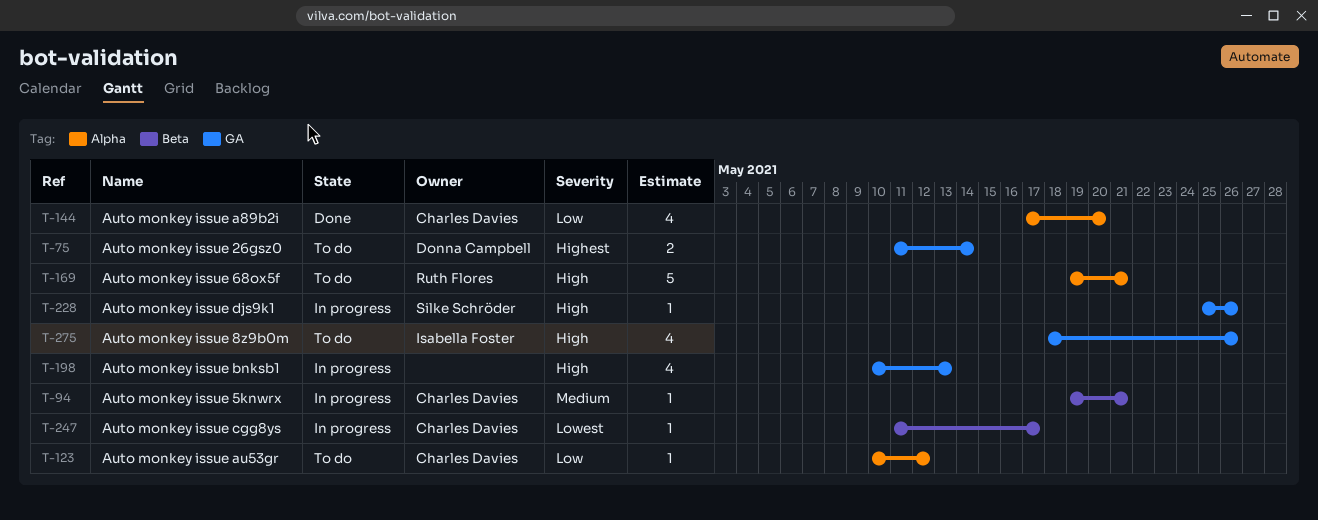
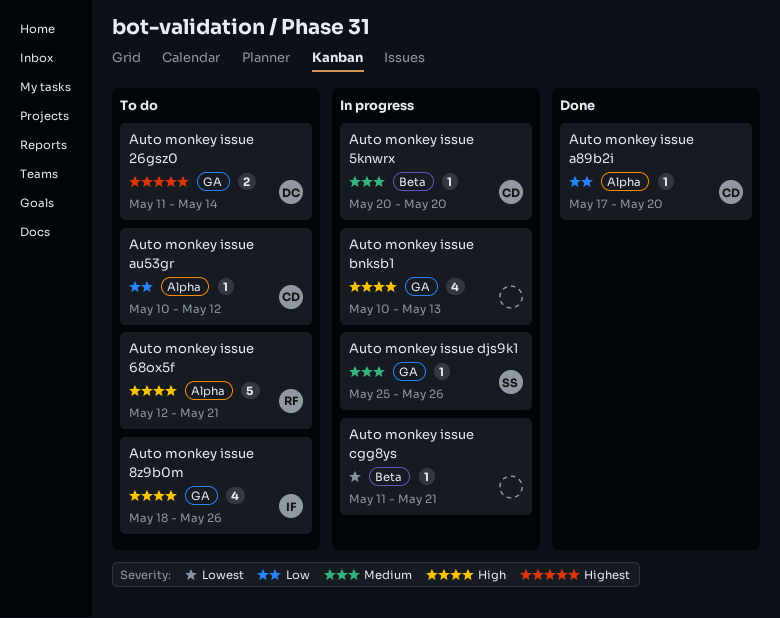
Auto monkey issue 5knwrx, start: May 19 -> May 20
Auto monkey issue 5knwrx, due: May 21 -> May 20
Auto monkey issue 68ox5f, start: May 19 -> May 12
Auto monkey issue a89b2i, estimate: 4 -> 1
Auto monkey issue cgg8ys, owner: Charles Davies -> none
Auto monkey issue cgg8ys, due: May 17 -> May 21
Auto monkey issue djs9k1, priority: High -> Medium

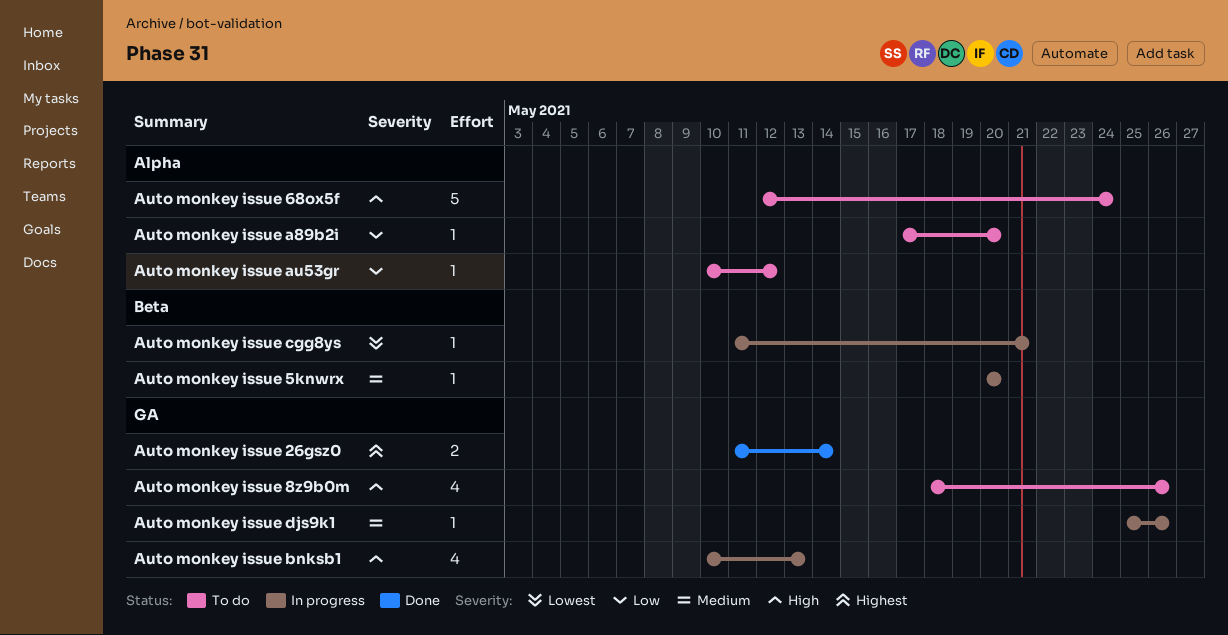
Auto monkey issue 26gsz0, status: To do -> Done
Auto monkey issue 68ox5f, due: May 21 -> May 24
Auto monkey issue a89b2i, status: Done -> To do

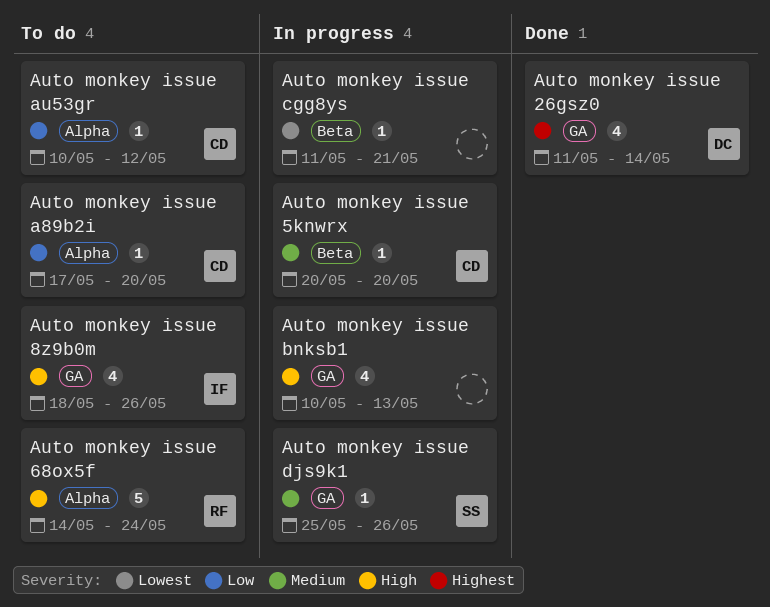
Auto monkey issue 26gsz0, estimate: 2 -> 4
Auto monkey issue 68ox5f, start: May 12 -> May 14

